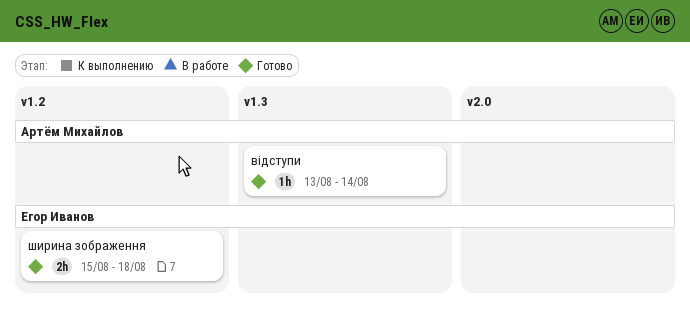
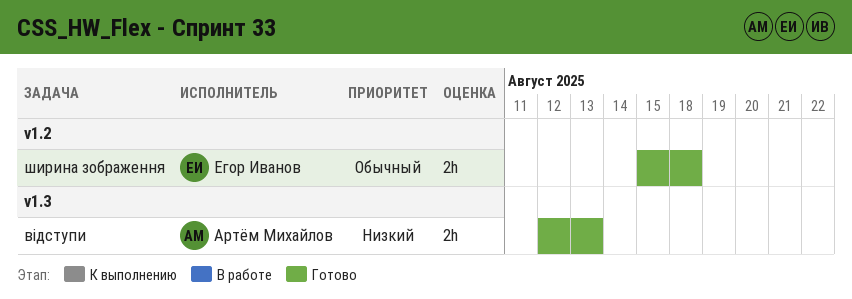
відступи, estimate: 1h -> 2h
відступи, start: Aug 13 -> Aug 12
відступи, due: Aug 14 -> Aug 13

